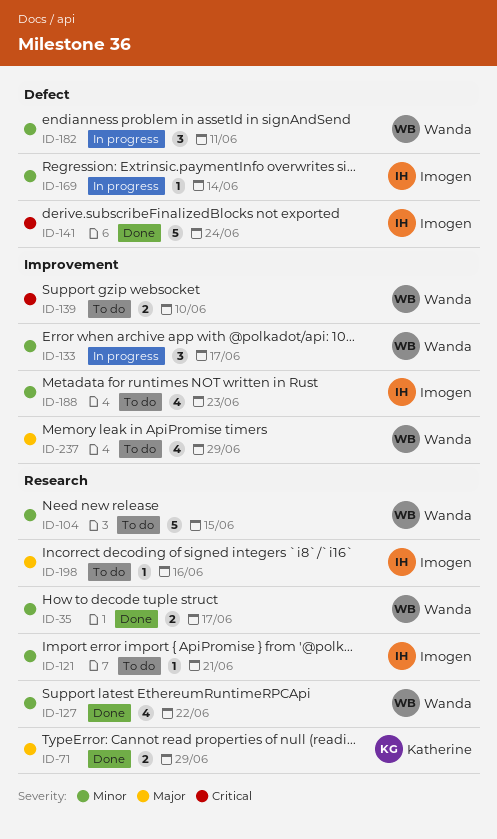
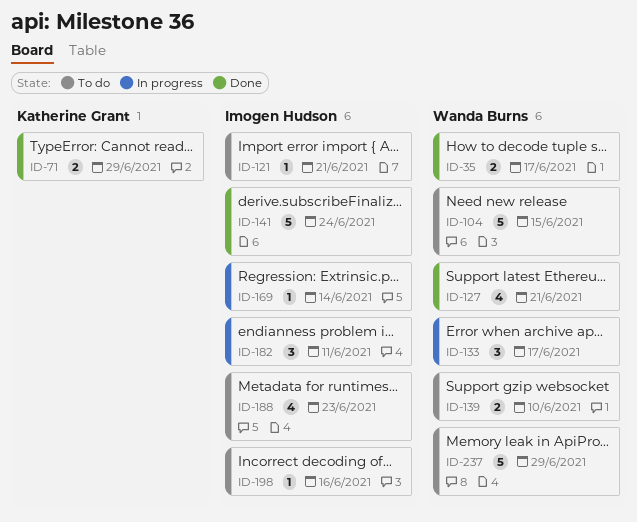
ID-127, due: Jun 22 -> Jun 21
ID-182, owner: Wanda Burns -> Imogen Hudson
ID-237, estimate: 4 -> 5

